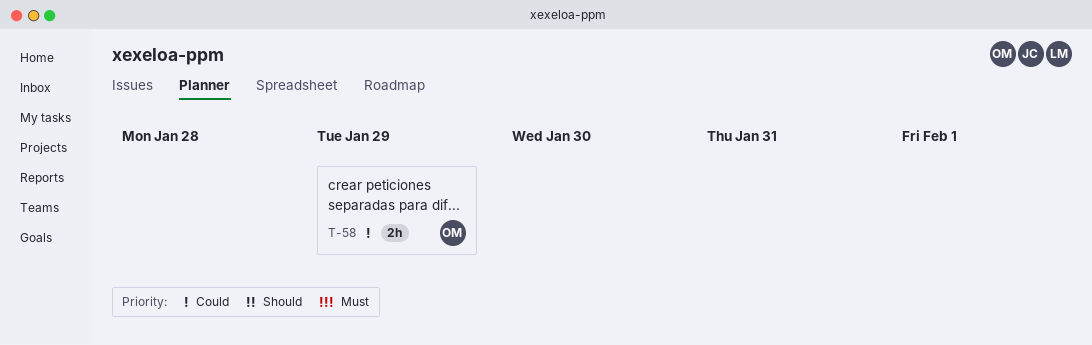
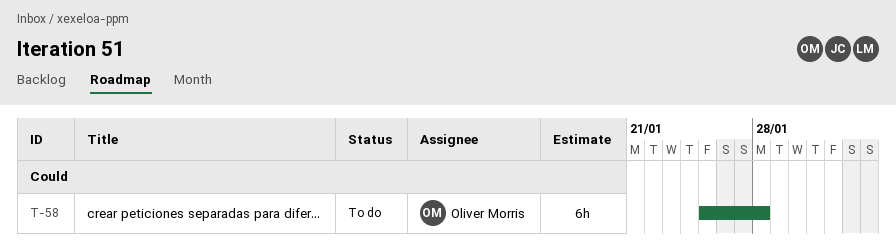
T-58, estimate: 2h -> 6h
T-58, due: Jan 29 -> Jan 28

